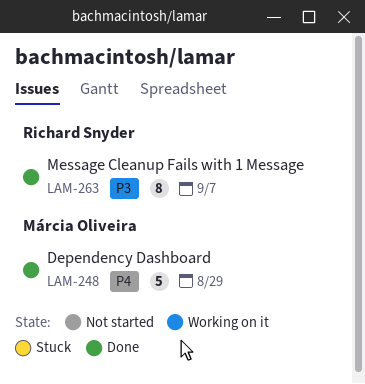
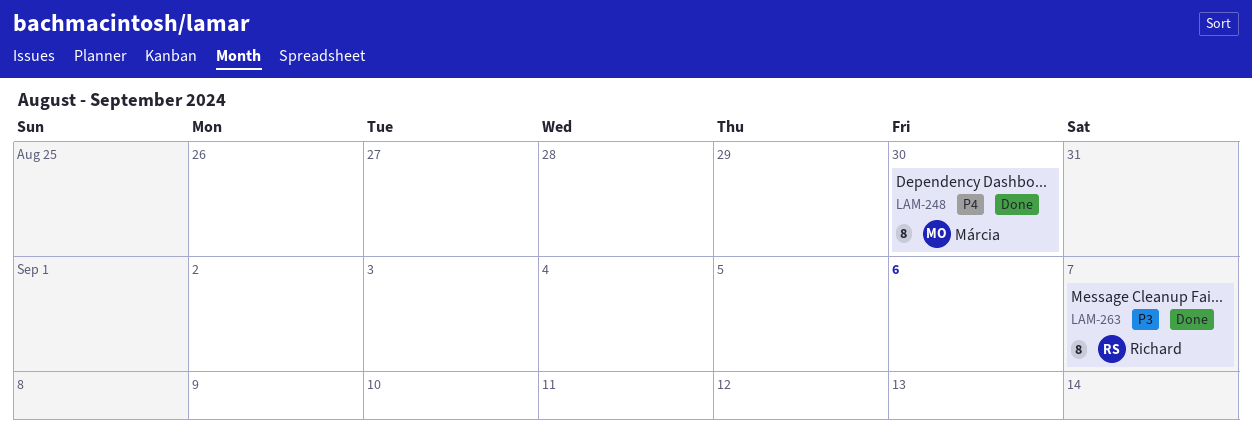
LAM-248, estimate: 5 -> 8
LAM-248, due: Aug 29 -> Aug 30

